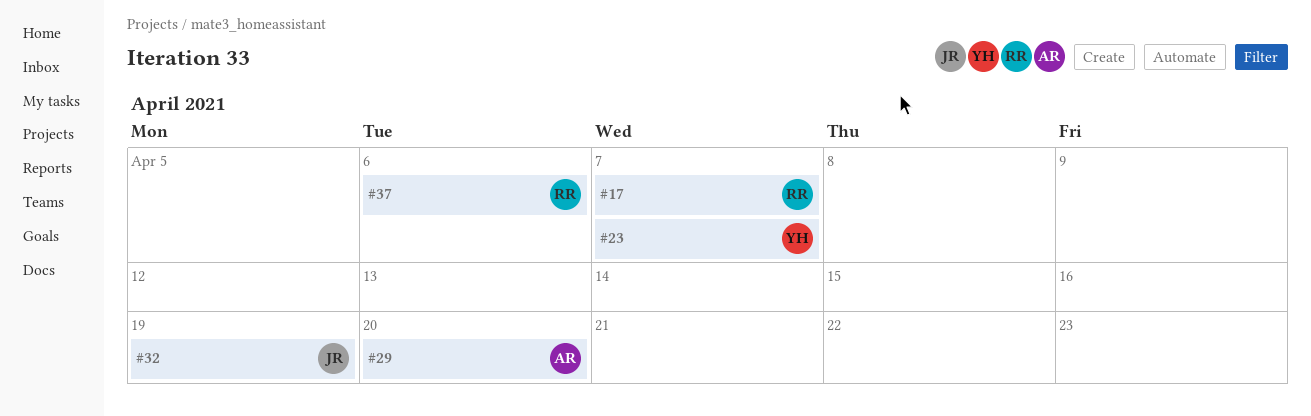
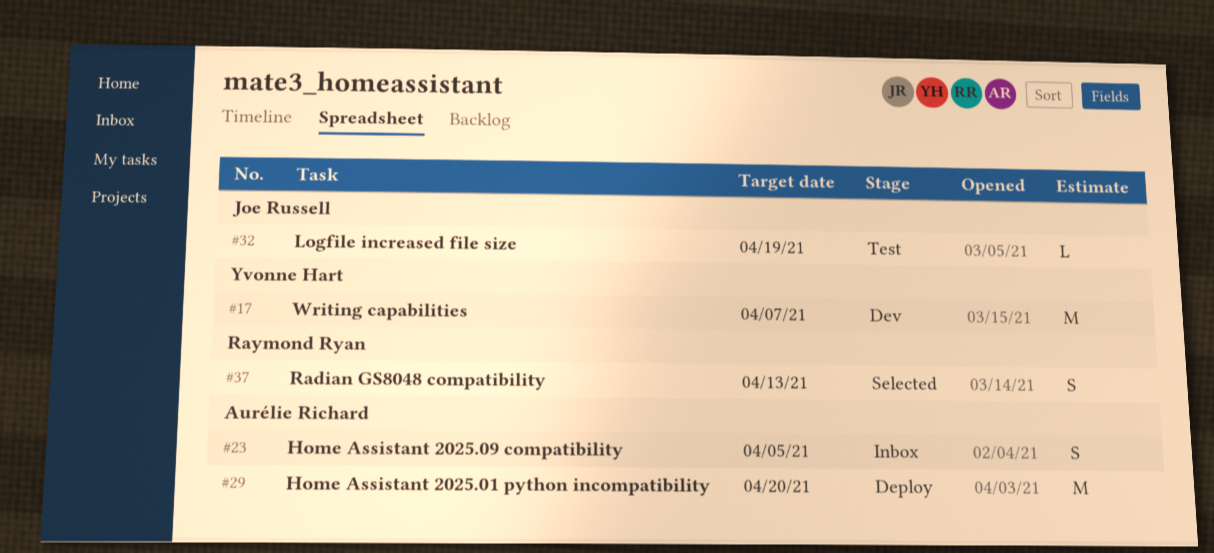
#17, owner: Raymond Ryan -> Yvonne Hart
#23, owner: Yvonne Hart -> Aurélie Richard
#23, due: Apr 7 -> Apr 5
#37, due: Apr 6 -> Apr 13

